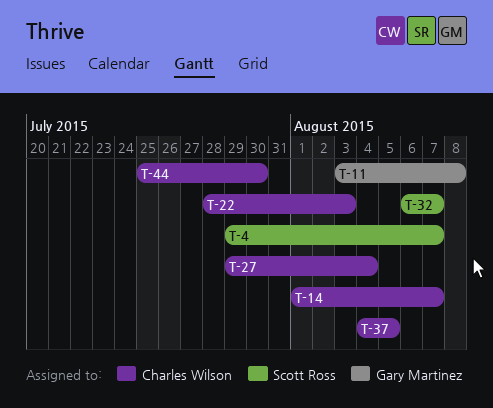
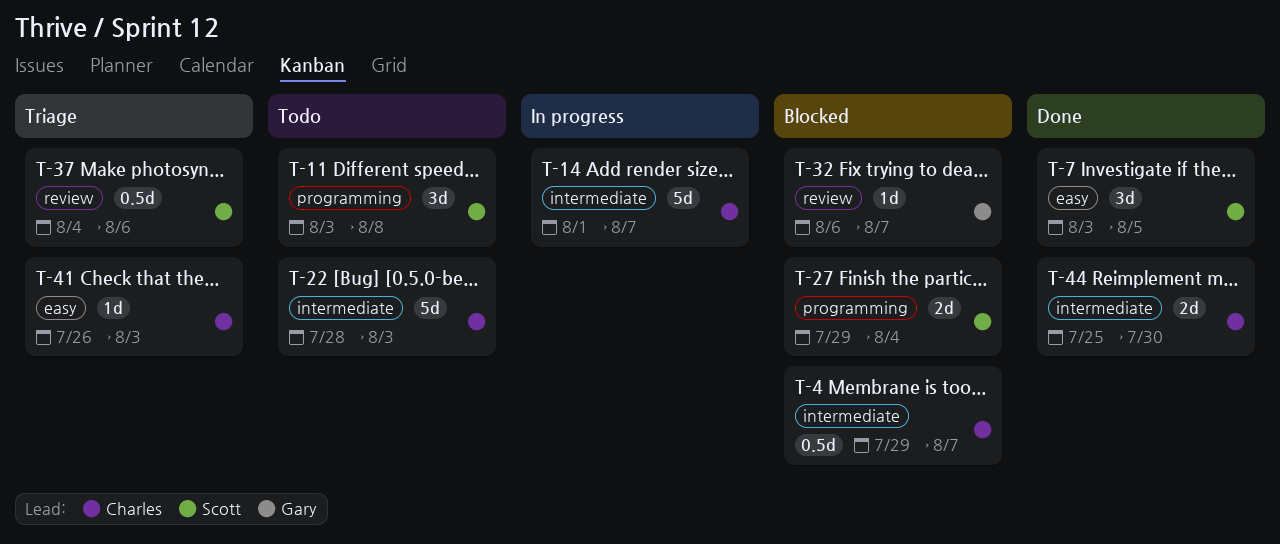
T-4, owner: Scott Ross -> Charles Wilson
T-7: none -> present
T-11, owner: Gary Martinez -> Scott Ross
T-27, owner: Charles Wilson -> Scott Ross
T-32, owner: Scott Ross -> Gary Martinez
T-37, owner: Charles Wilson -> Scott Ross
T-37, due: Aug 5 -> Aug 6
T-41: none -> present

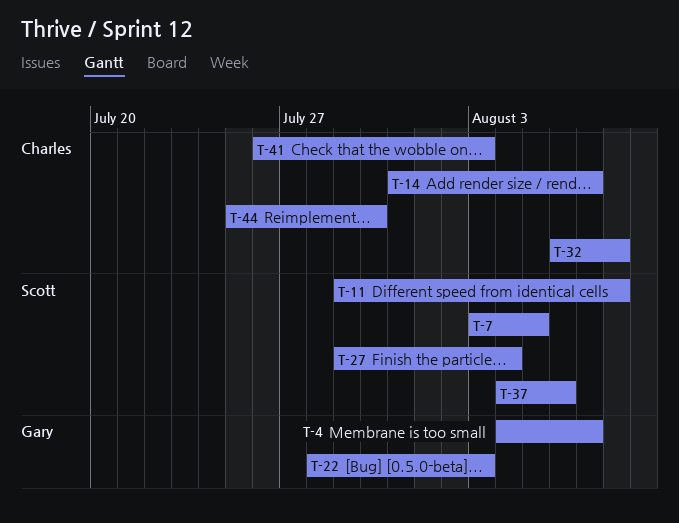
T-4, owner: Charles -> Gary
T-4, start: Jul 29 -> Aug 4
T-11, start: Aug 3 -> Jul 29
T-14, start: Aug 1 -> Jul 31
T-22, owner: Charles -> Gary
T-32, owner: Gary -> Charles
T-32, due: Aug 7 -> Aug 8

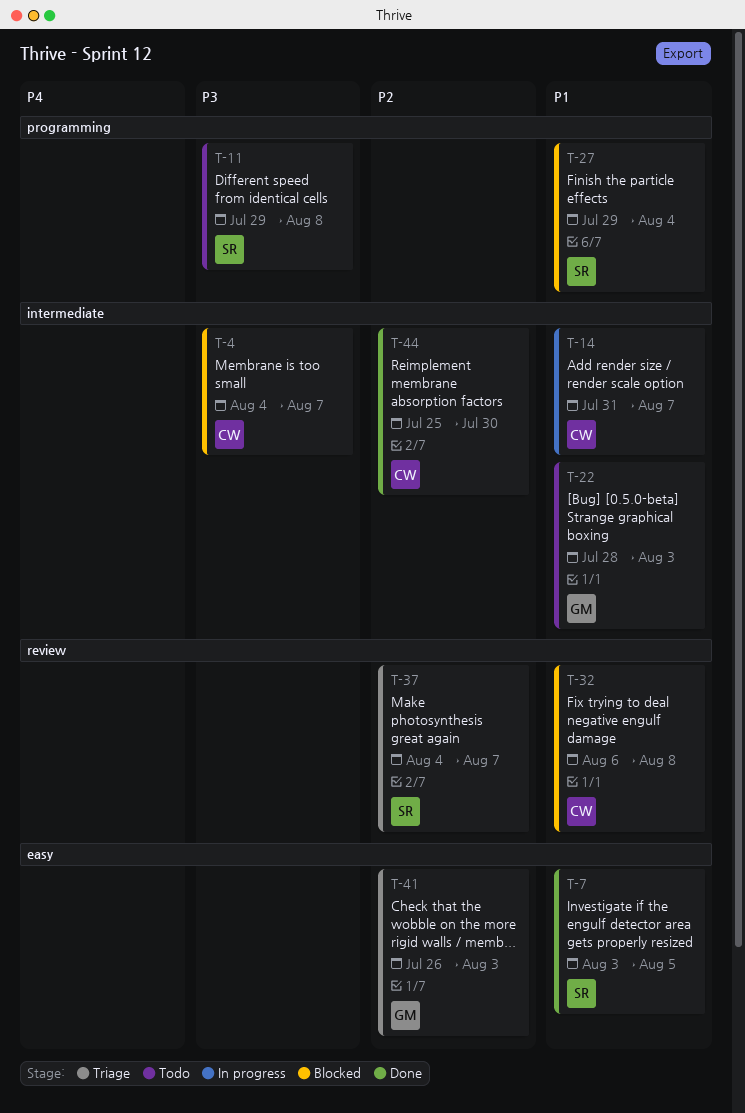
T-4, owner: Gary -> Charles
T-37, due: Aug 6 -> Aug 7
T-41, owner: Charles -> Gary

